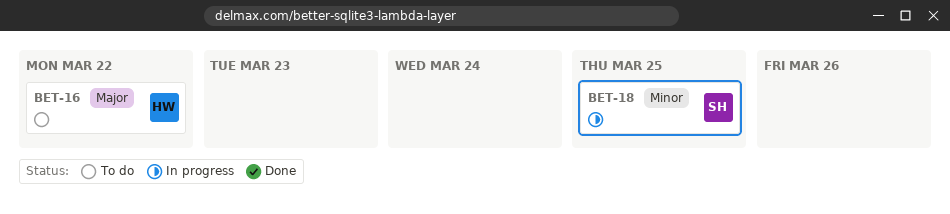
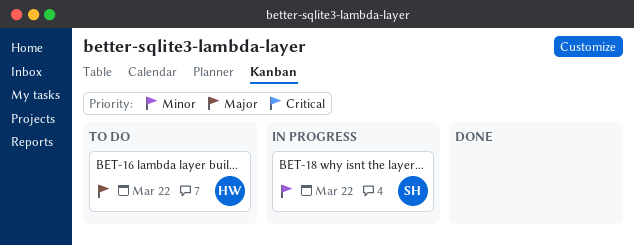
BET-18, due: Mar 25 -> Mar 22

